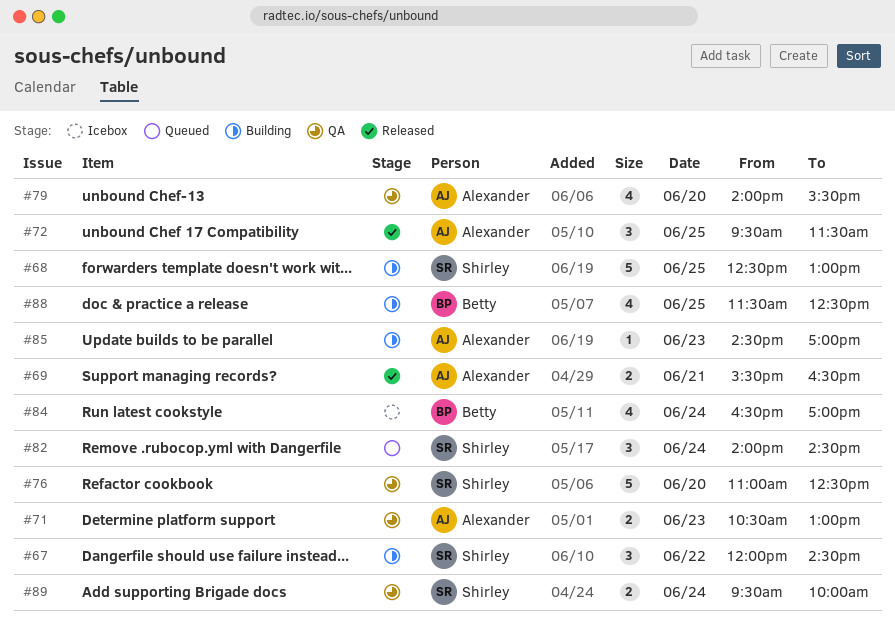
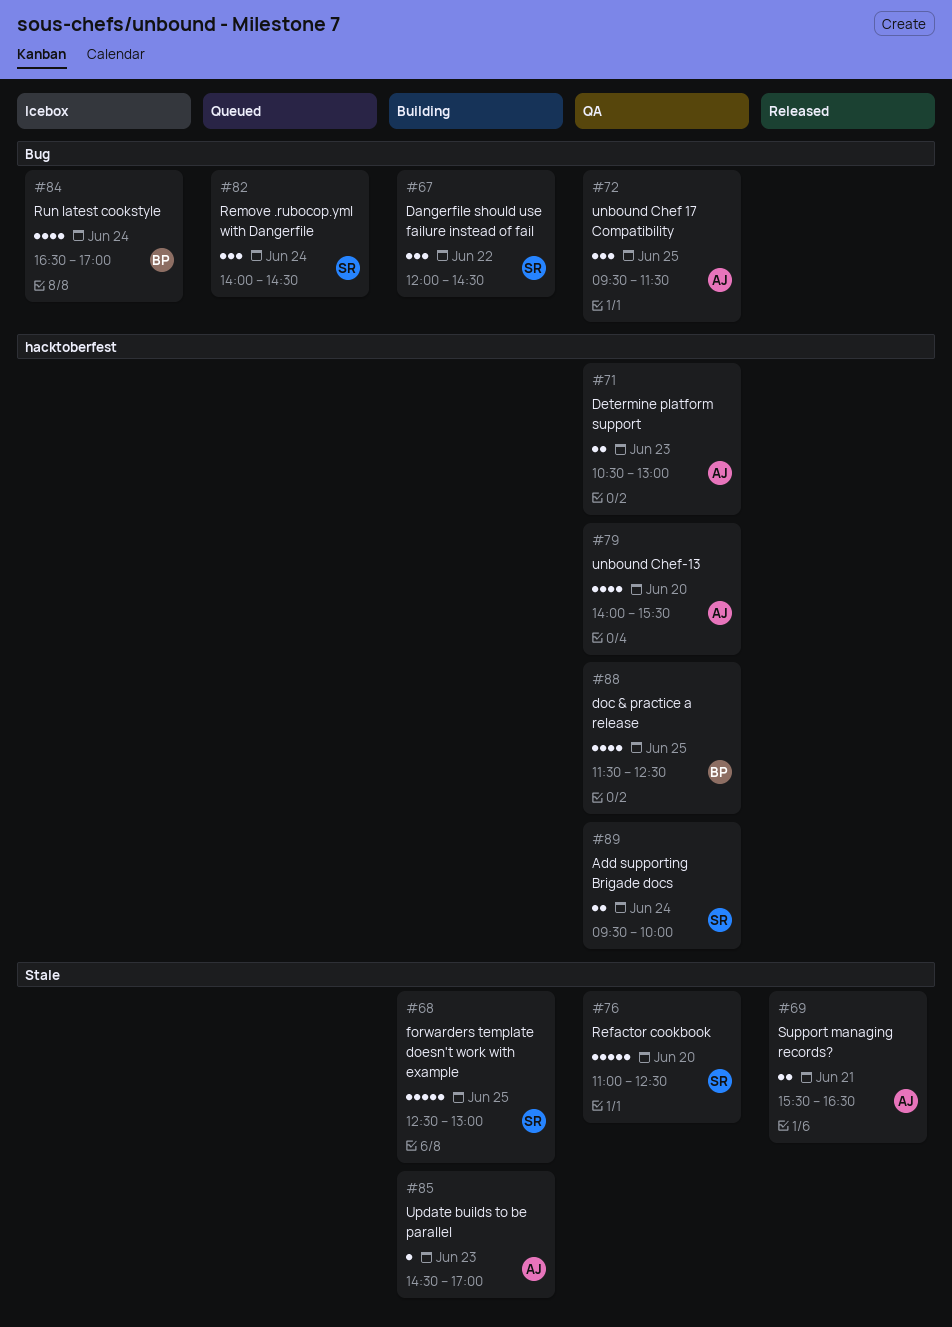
#72, status: Released -> QA
#88, status: Building -> QA

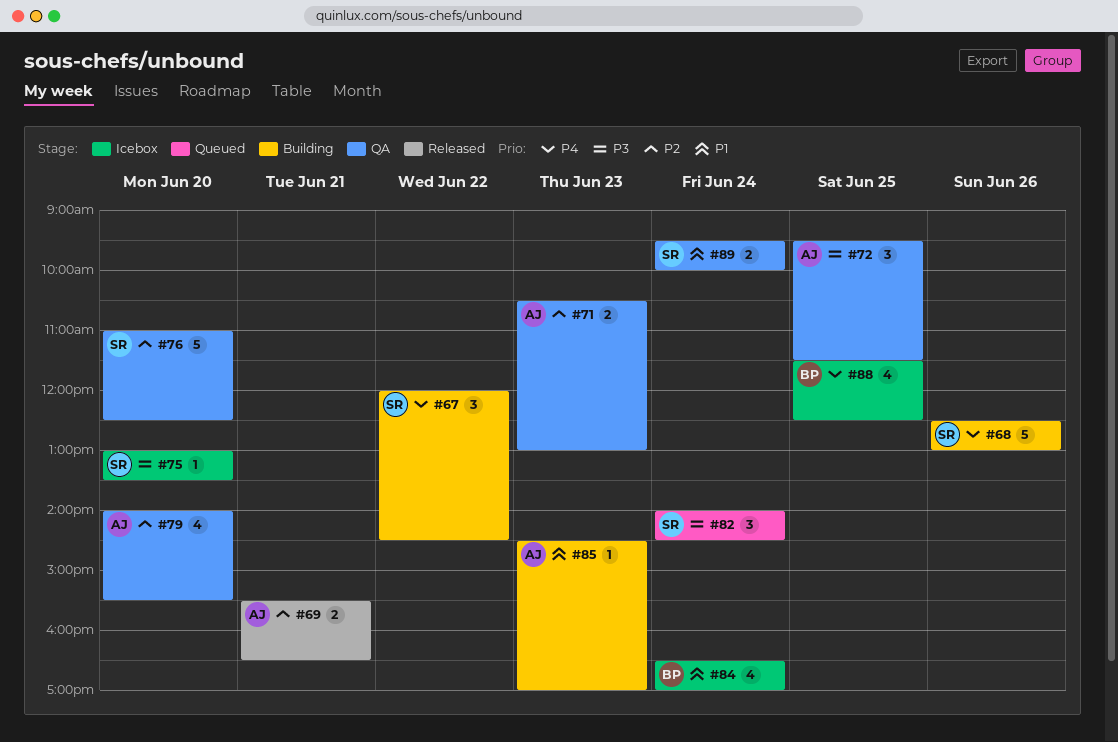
#68, day: Jun 25 -> Jun 26
#75: none -> present
#88, status: QA -> Icebox

